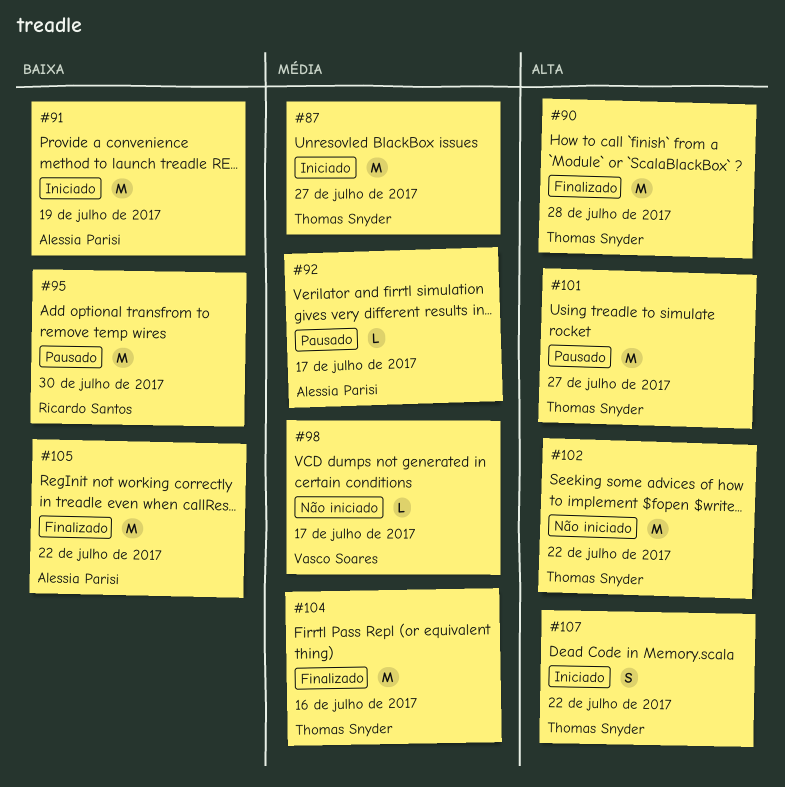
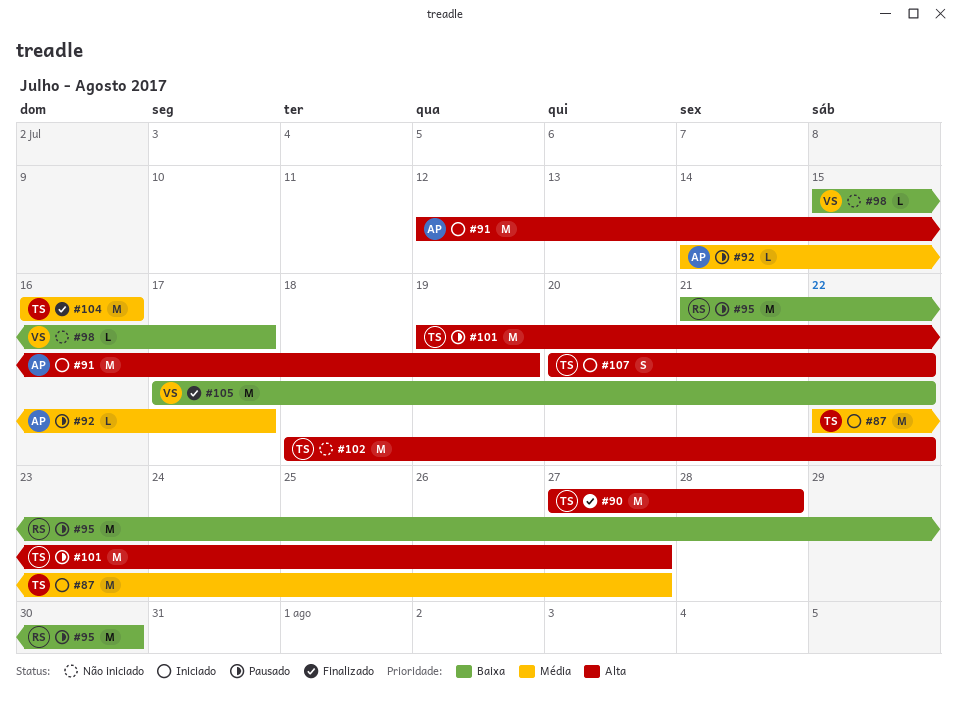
#91, priority: Baixa -> Alta
#98, priority: Média -> Baixa
#105, owner: Alessia Parisi -> Vasco Soares

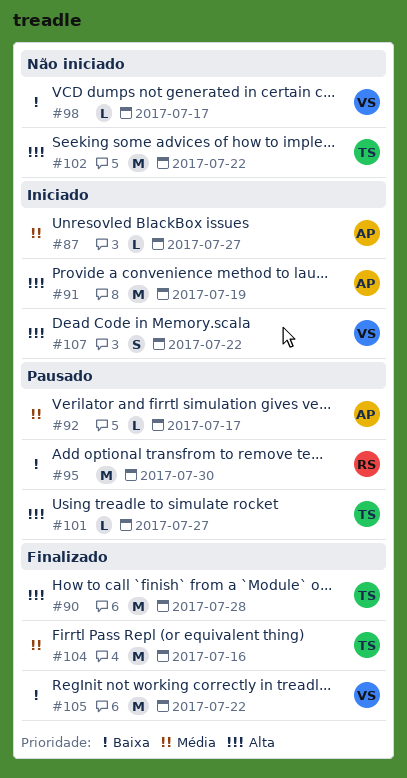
#87, owner: TS -> AP
#87, estimate: M -> L
#101, estimate: M -> L
#107, owner: TS -> VS

